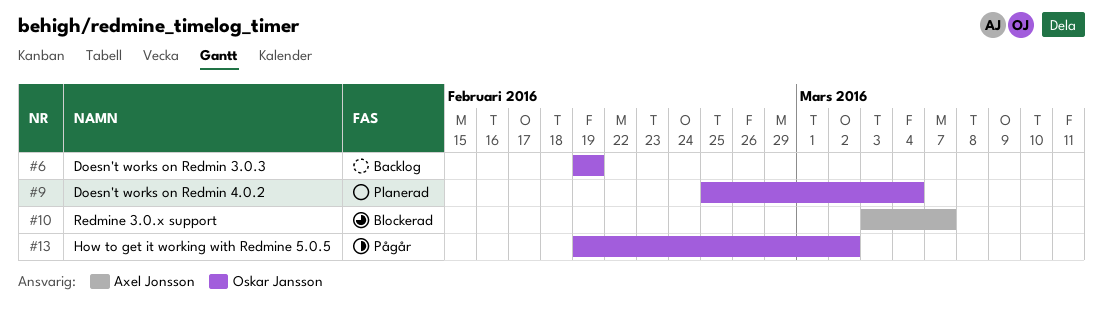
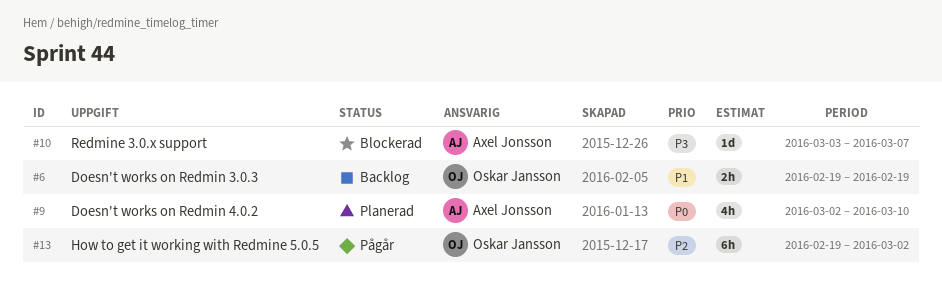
#9, owner: Oskar Jansson -> Axel Jonsson
#9, start: Feb 25 -> Mar 2
#9, due: Mar 4 -> Mar 10

